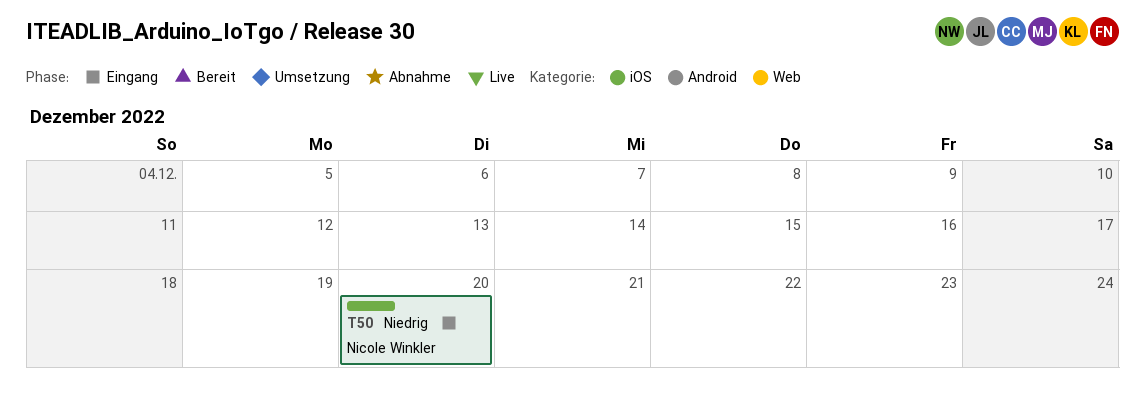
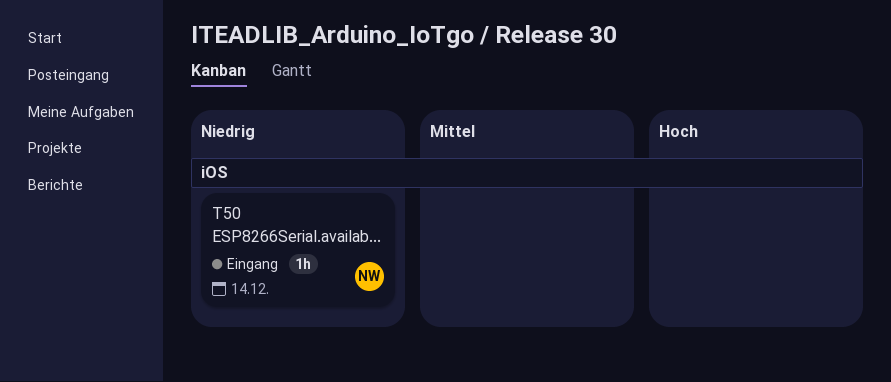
T50, due: Dec 20 -> Dec 14

